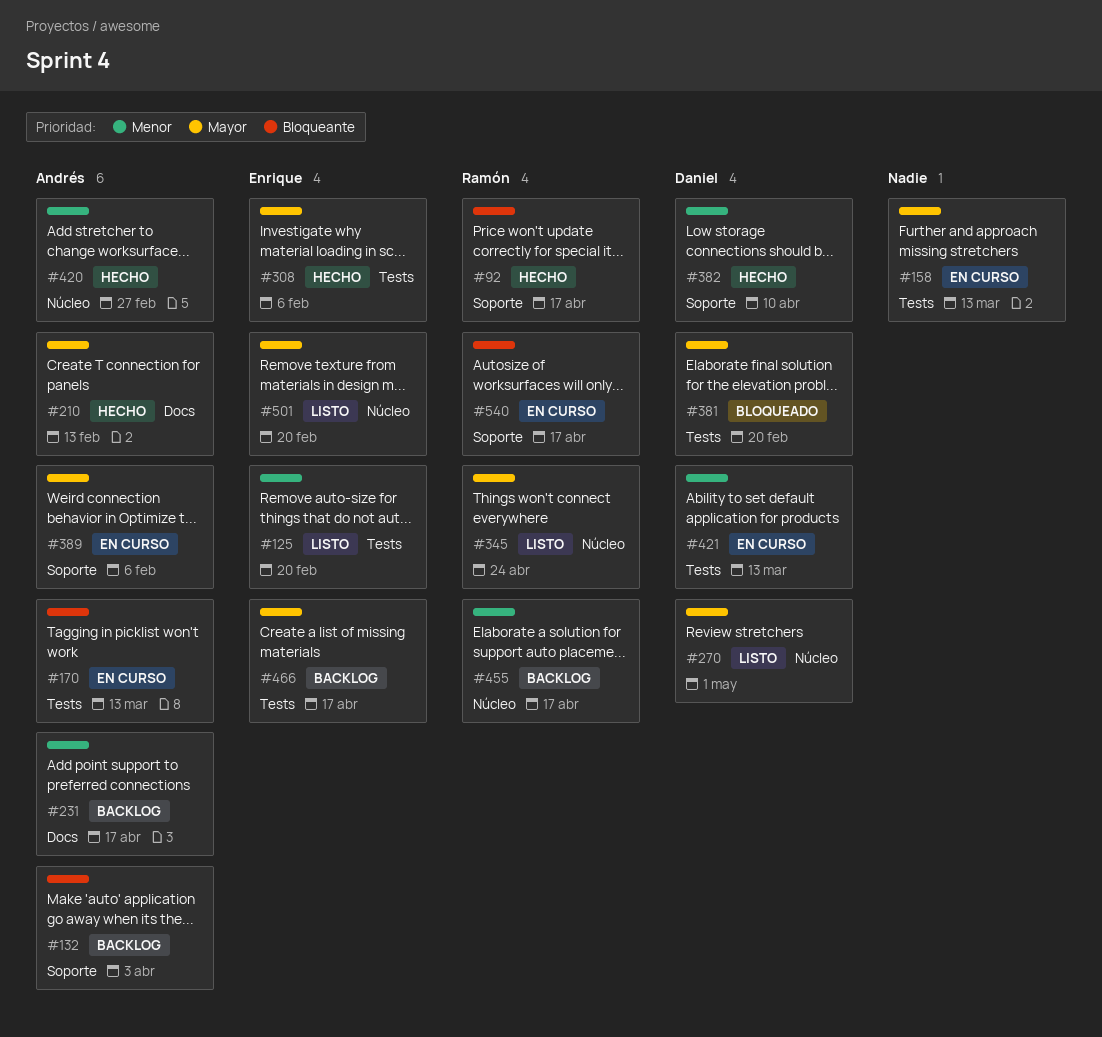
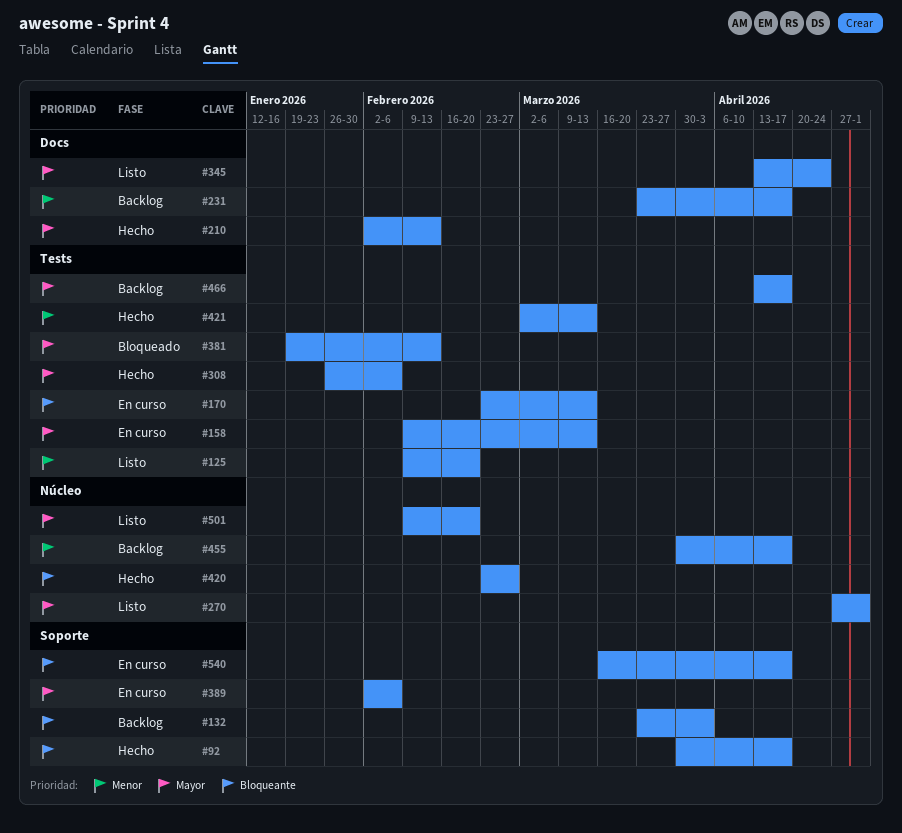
#345, label: Núcleo -> Docs
#381, due: Feb 20 -> Feb 13
#382: present -> none
#420, priority: Menor -> Bloqueante
#421, status: En curso -> Hecho

